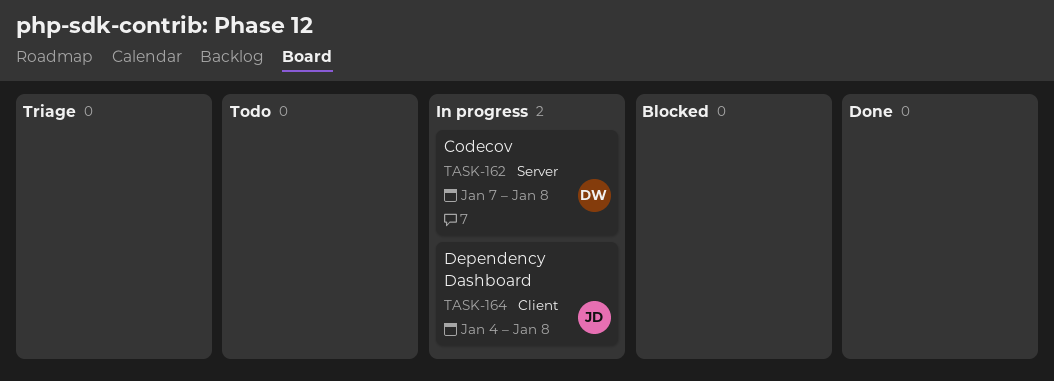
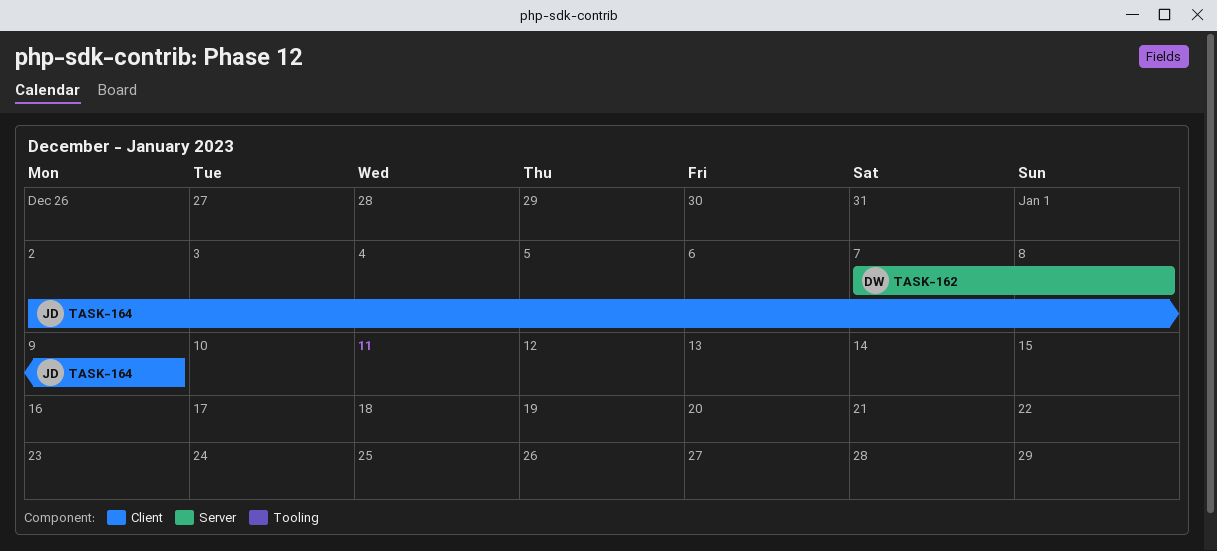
TASK-164, start: Jan 4 -> Jan 2
TASK-164, due: Jan 8 -> Jan 9

